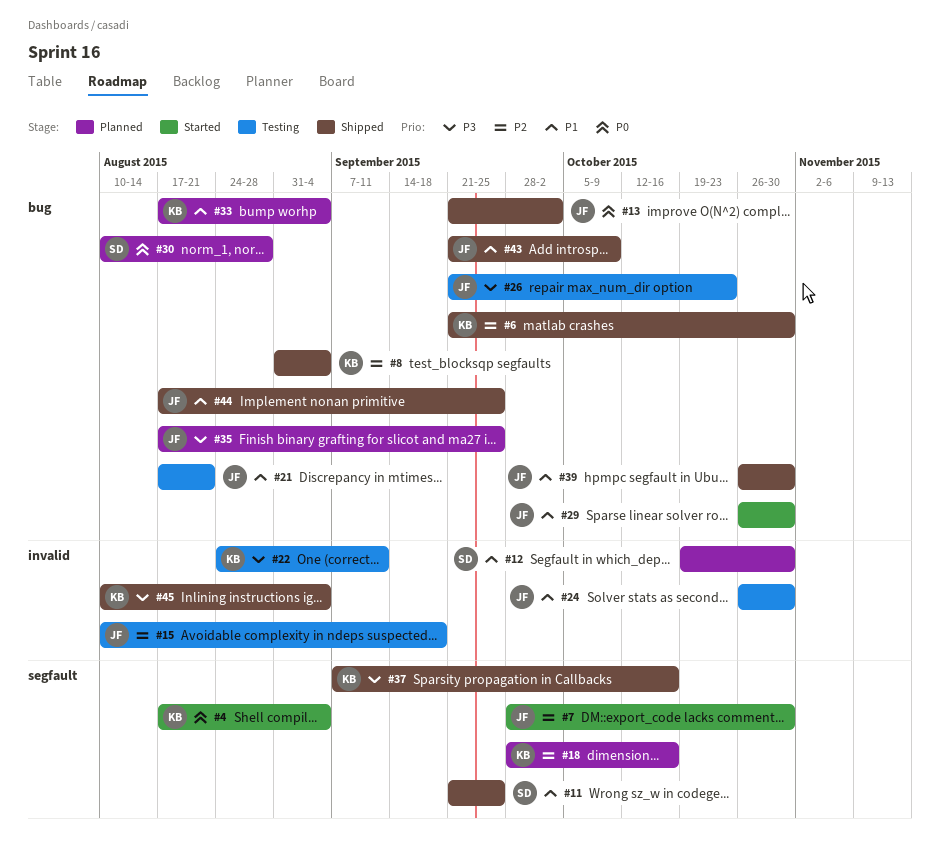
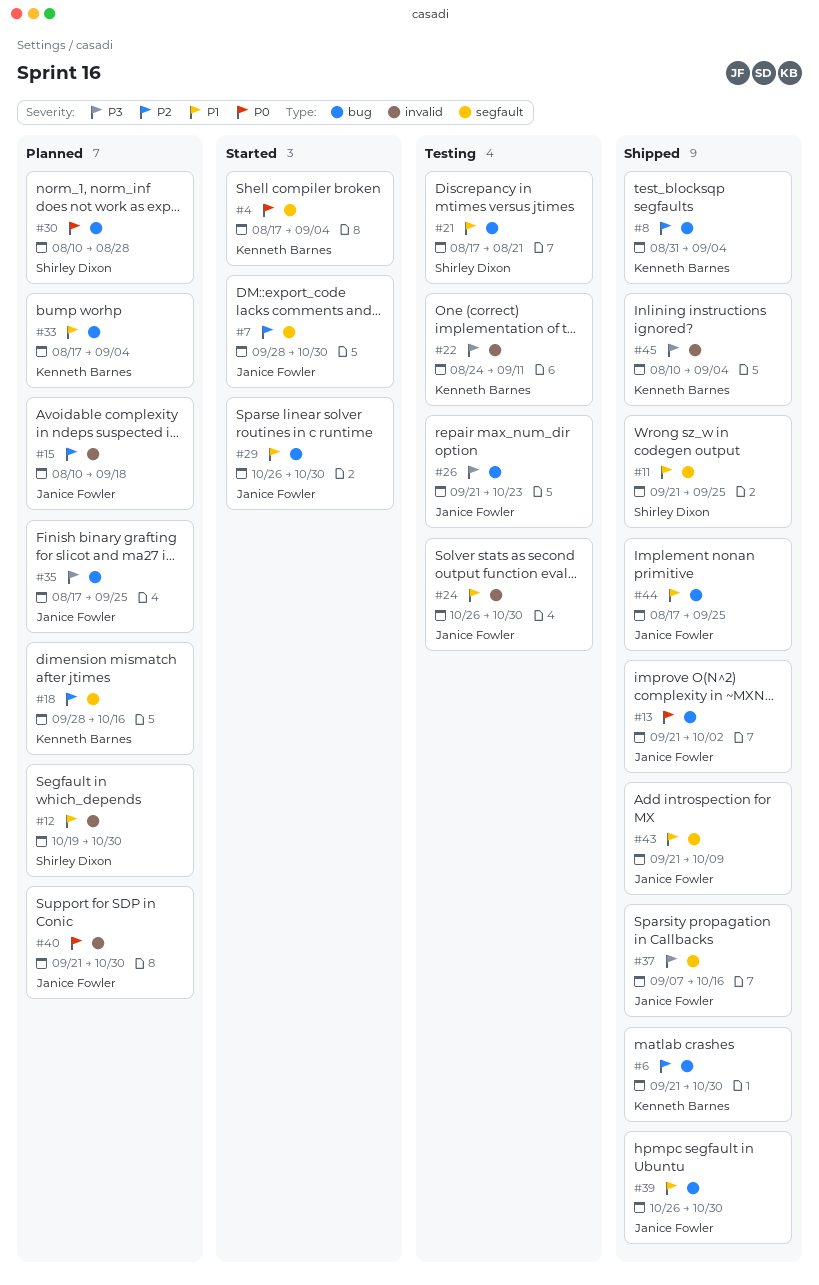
#15, status: Testing -> Planned
#21, owner: Janice Fowler -> Shirley Dixon
#37, owner: Kenneth Barnes -> Janice Fowler
#40: none -> present
#43, label: bug -> segfault

